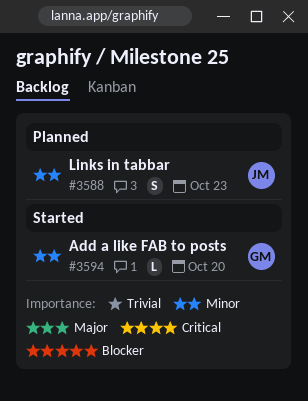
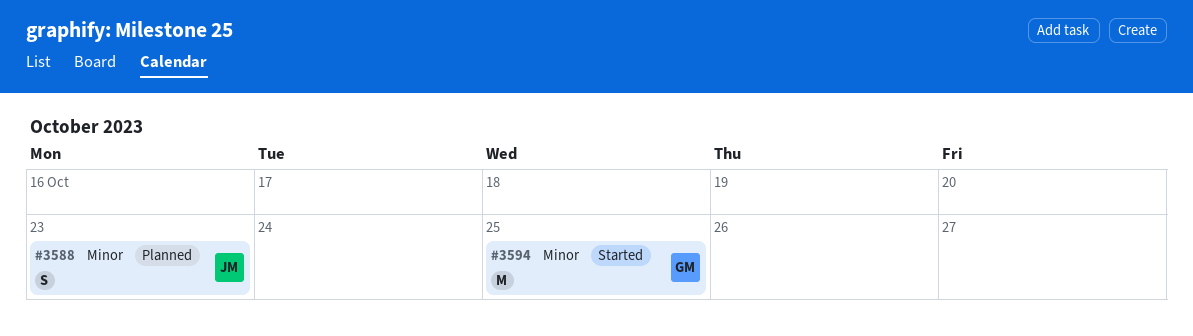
#3594, estimate: L -> M
#3594, due: Oct 20 -> Oct 25

